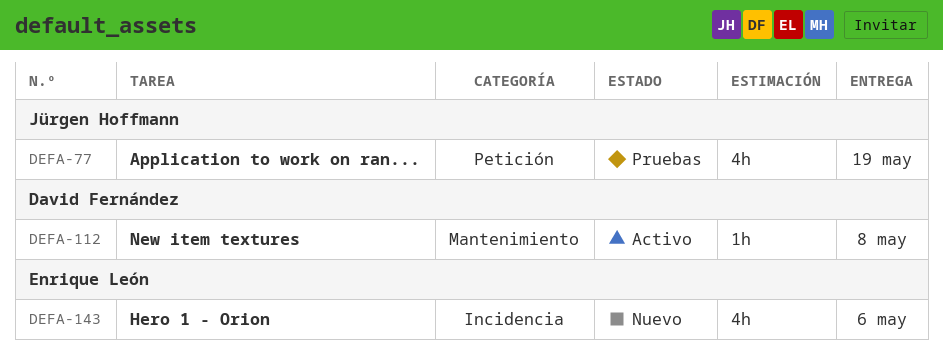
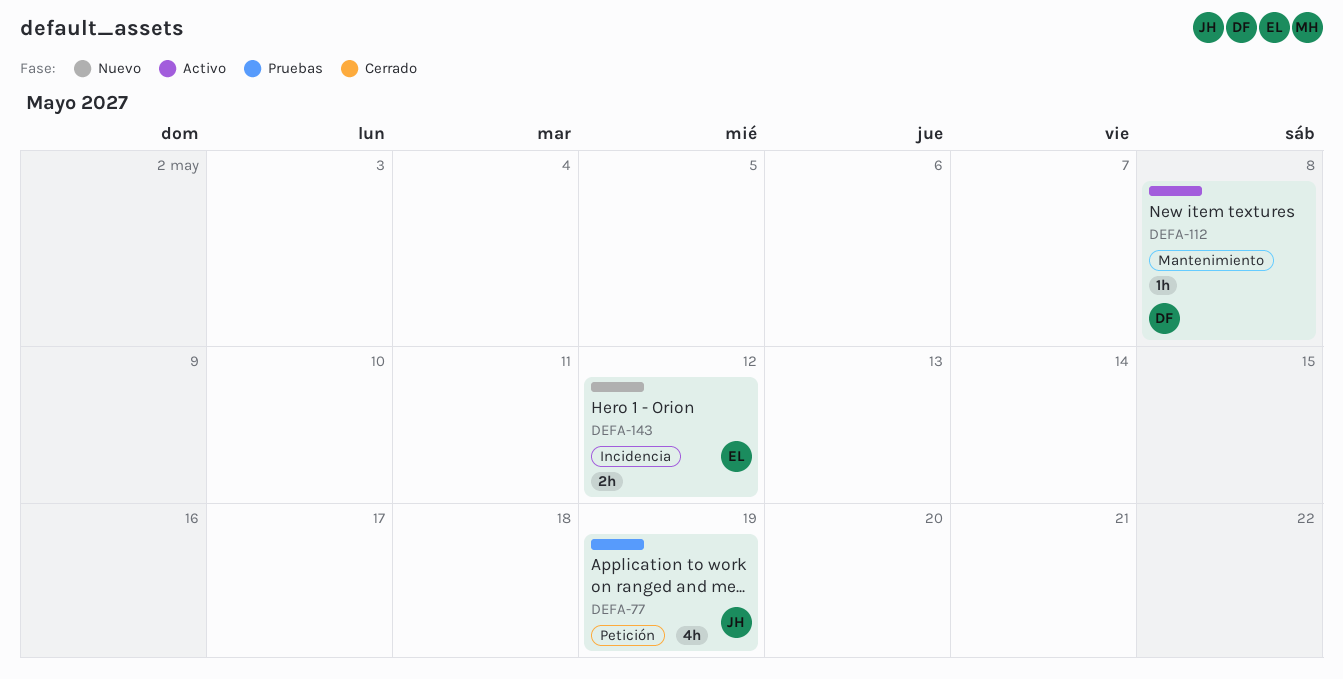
DEFA-143, estimate: 4h -> 2h
DEFA-143, due: May 6 -> May 12

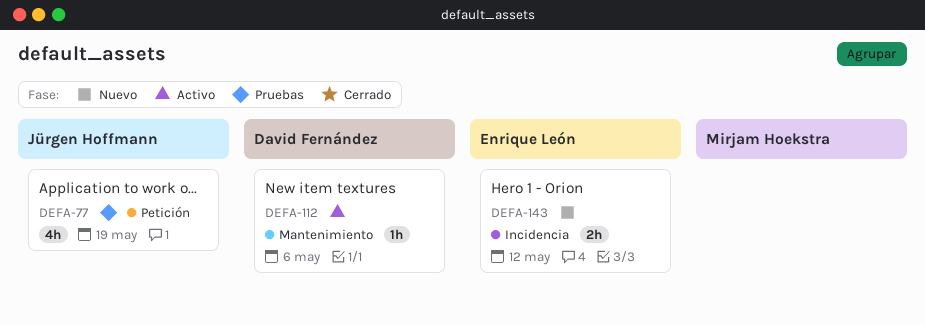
DEFA-112, due: May 8 -> May 6

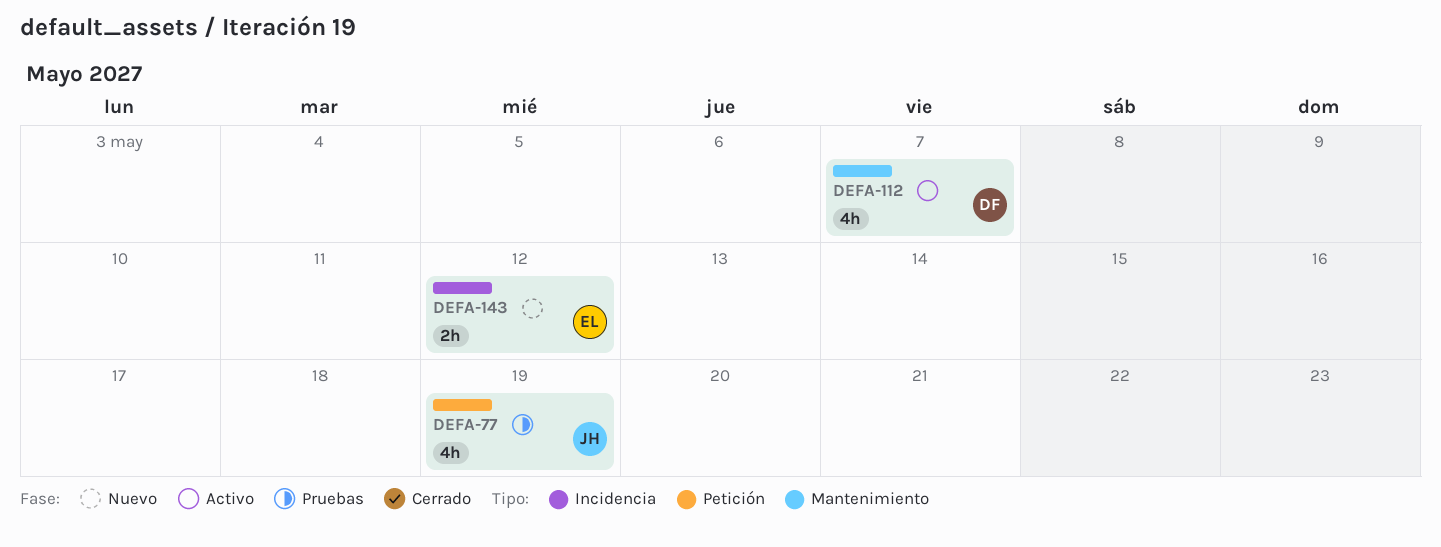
DEFA-112, estimate: 1h -> 4h
DEFA-112, due: May 6 -> May 7

